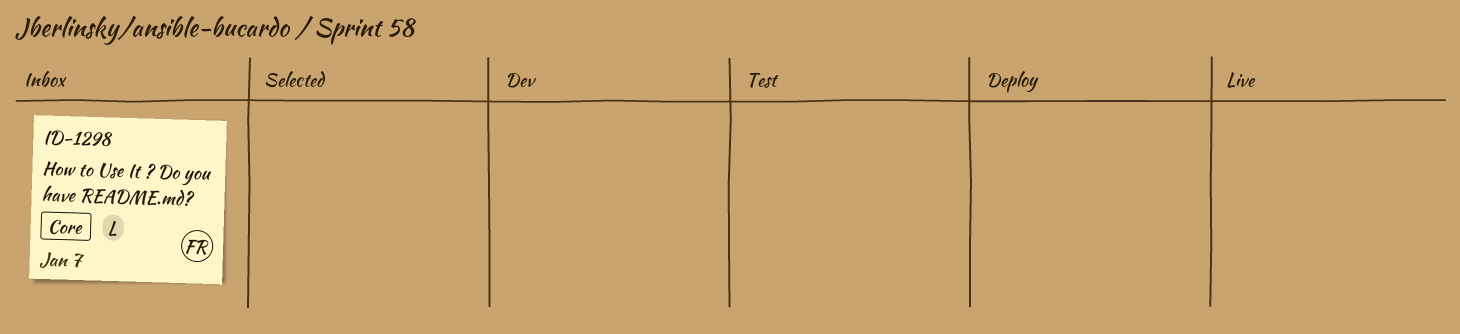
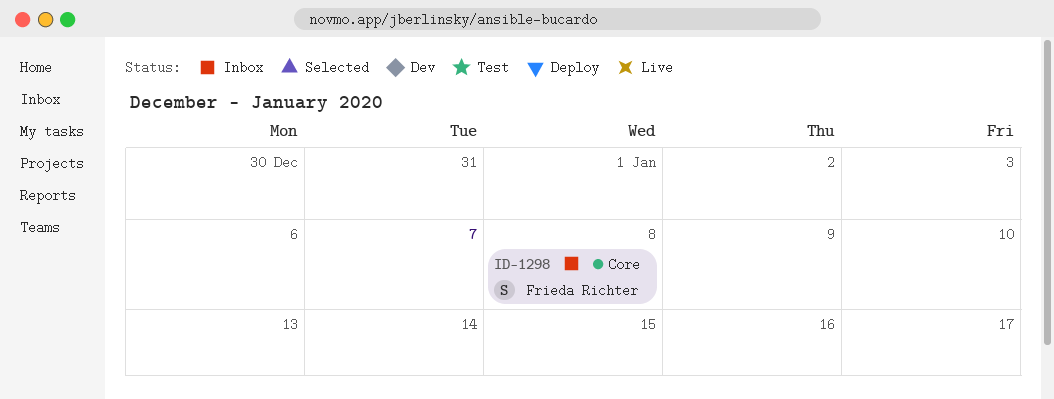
ID-1298, estimate: L -> S
ID-1298, due: Jan 7 -> Jan 8

